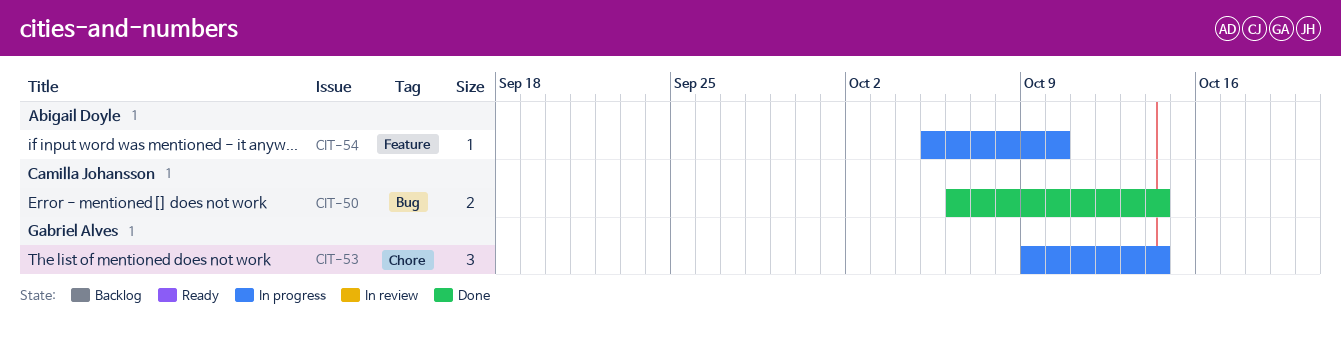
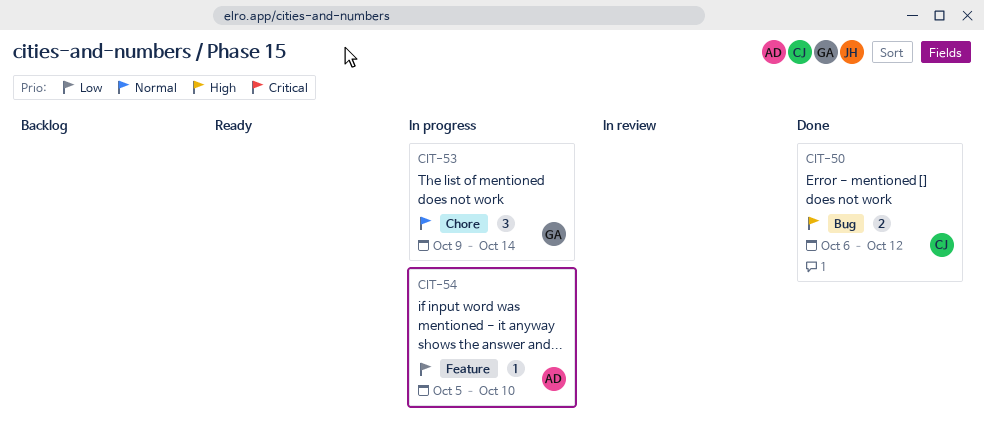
CIT-50, due: Oct 14 -> Oct 12

